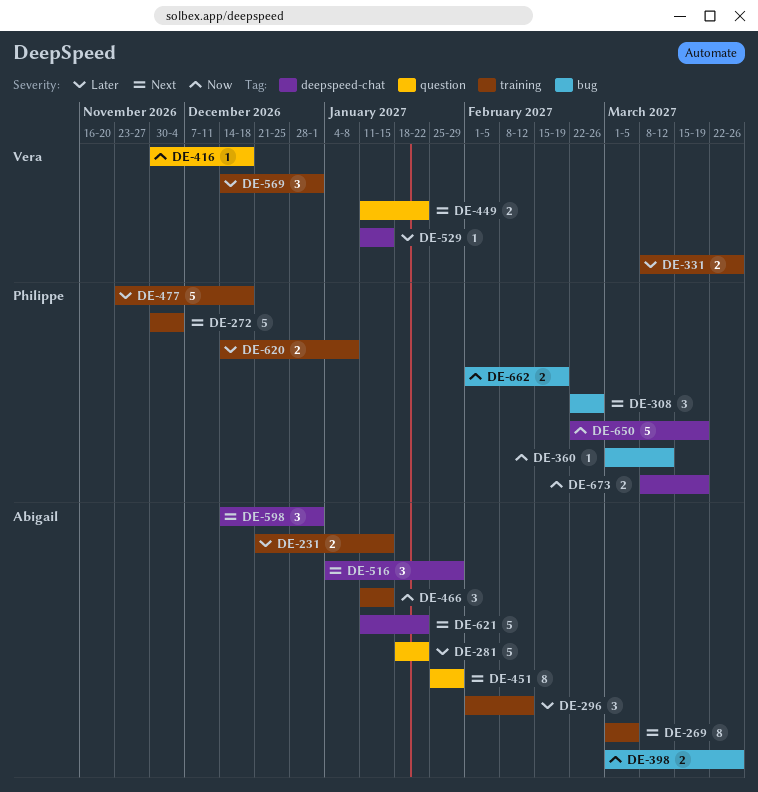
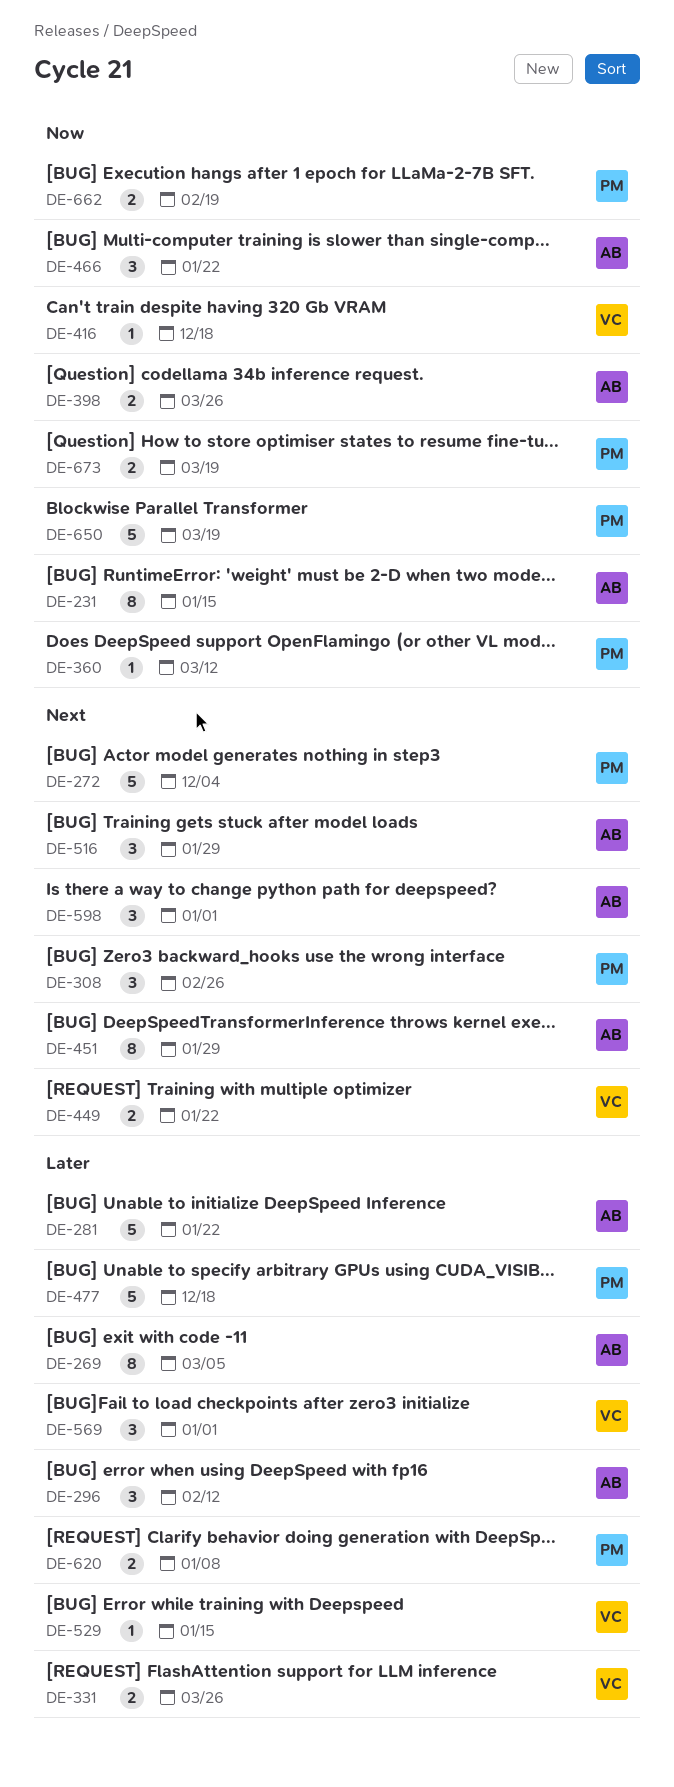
DE-231, priority: Later -> Now
DE-231, estimate: 2 -> 8
DE-269, priority: Next -> Later
DE-466, due: Jan 15 -> Jan 22
DE-621: present -> none

